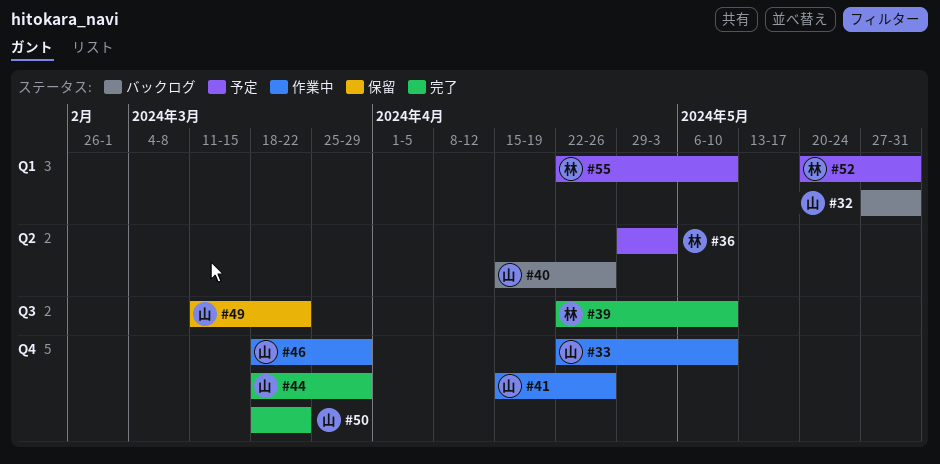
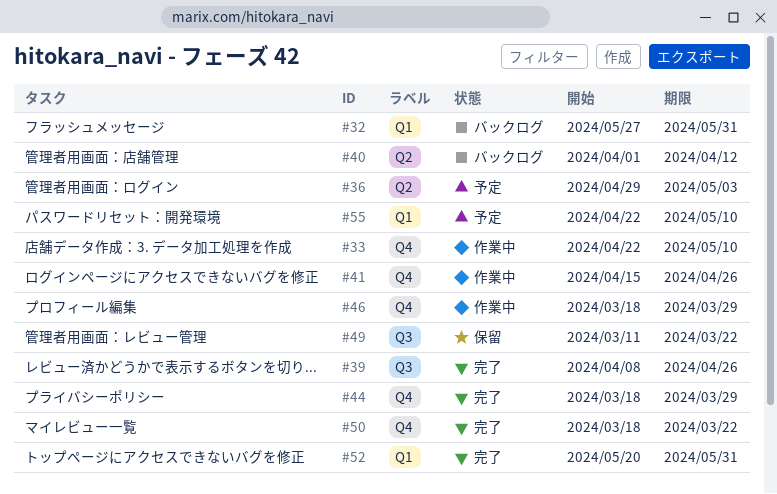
#39, start: Apr 22 -> Apr 8
#39, due: May 10 -> Apr 26
#40, start: Apr 15 -> Apr 1
#40, due: Apr 26 -> Apr 12
#52, status: 予定 -> 完了

